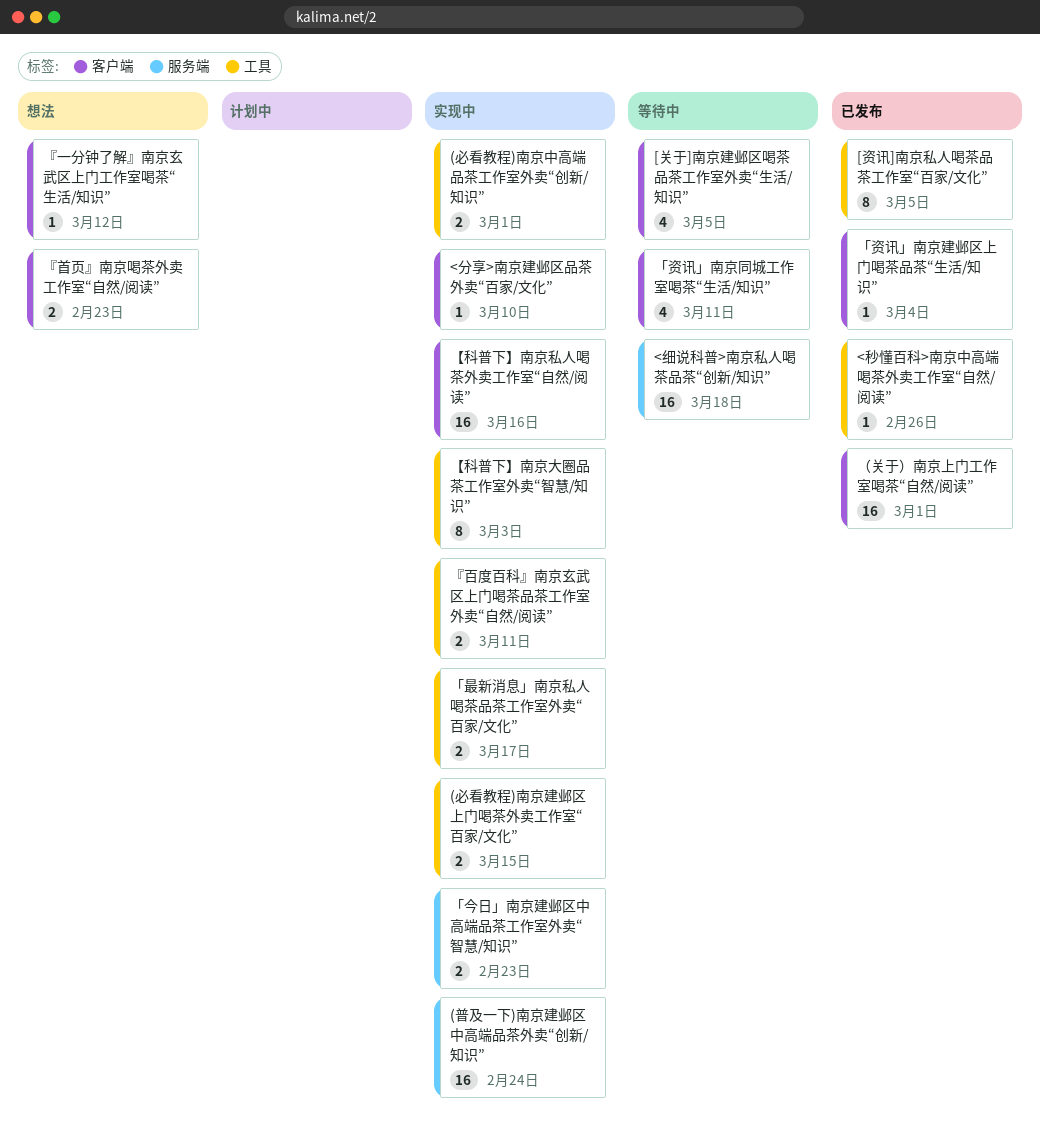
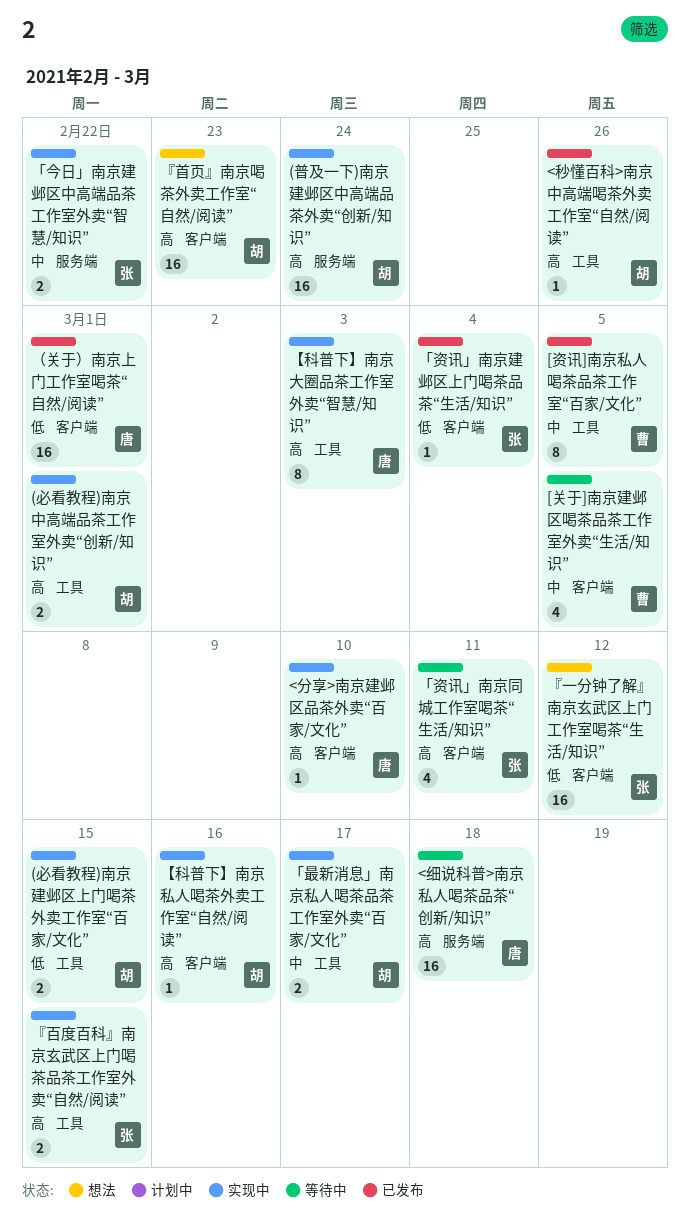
「今日」南京建邺区中高端品茶工作室外卖“智慧/知识”, due: Feb 23 -> Feb 22
『一分钟了解』南京玄武区上门工作室喝茶“生活/知识”, estimate: 1 -> 16
『百度百科』南京玄武区上门喝茶品茶工作室外卖“自然/阅读”, due: Mar 11 -> Mar 15
『首页』南京喝茶外卖工作室“自然/阅读”, estimate: 2 -> 16
【科普下】南京私人喝茶外卖工作室“自然/阅读”, estimate: 16 -> 1

